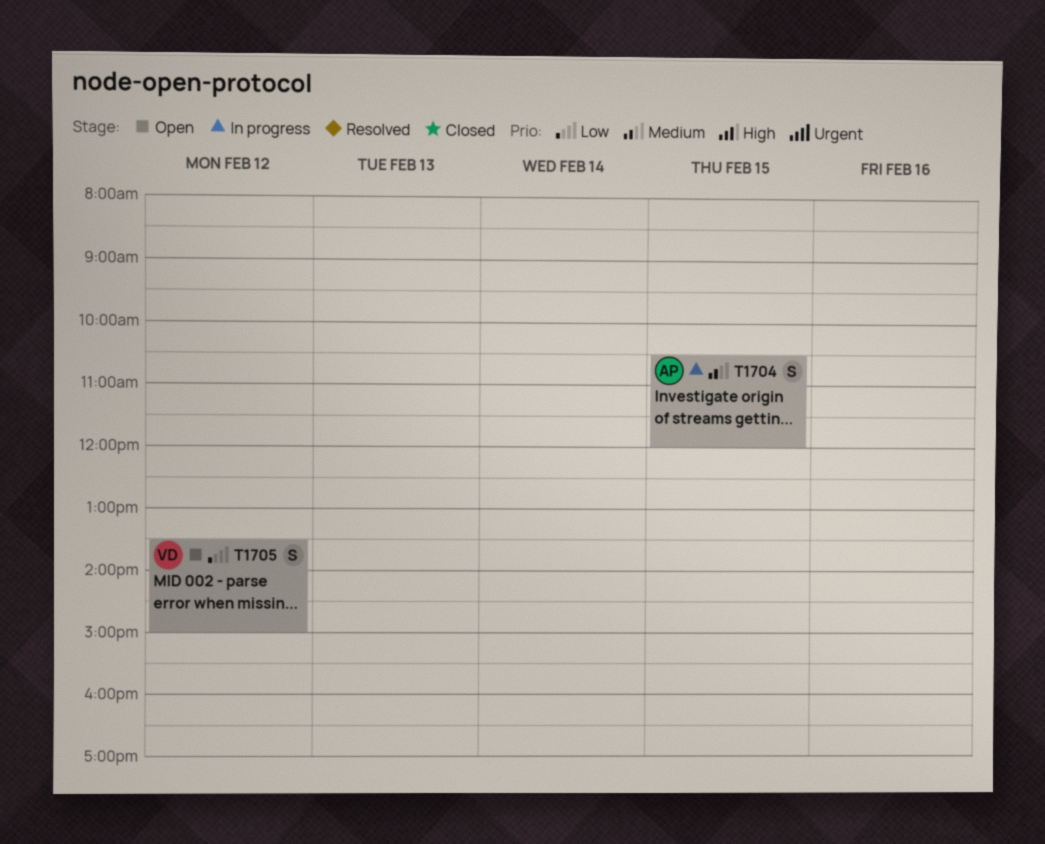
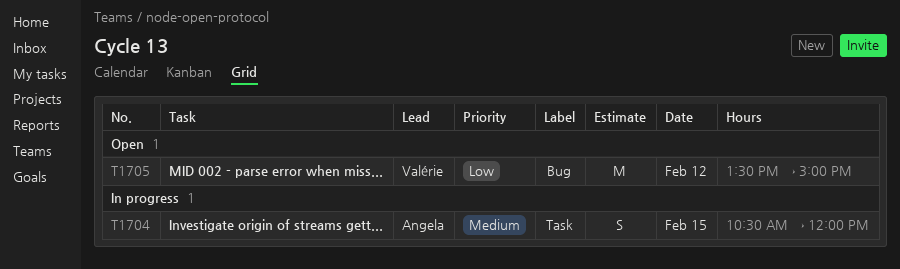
T1705, estimate: S -> M

